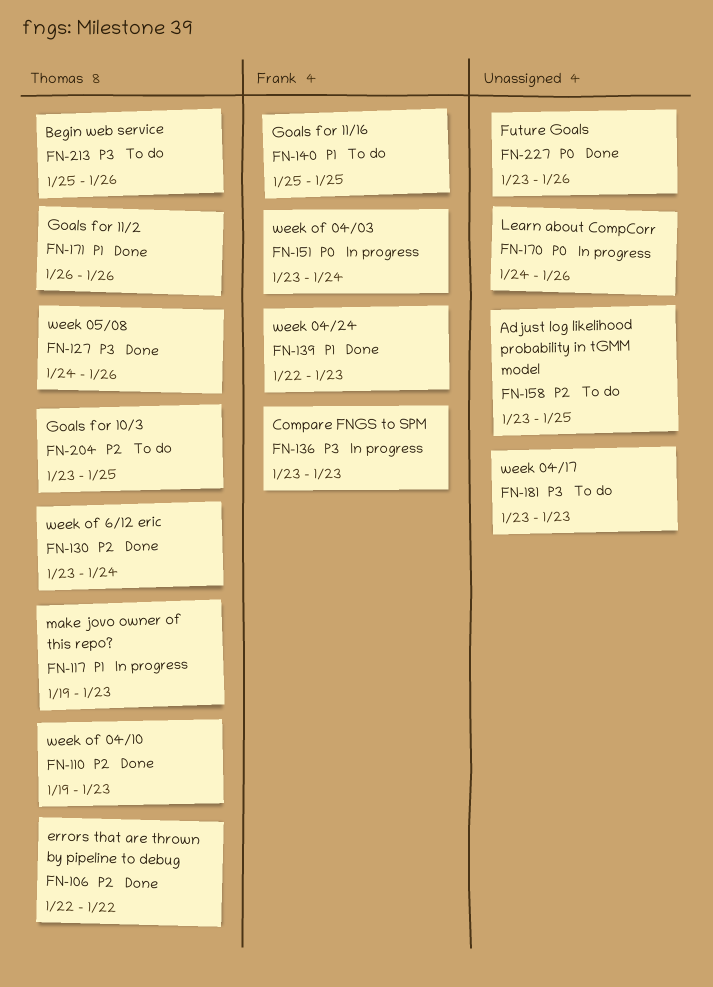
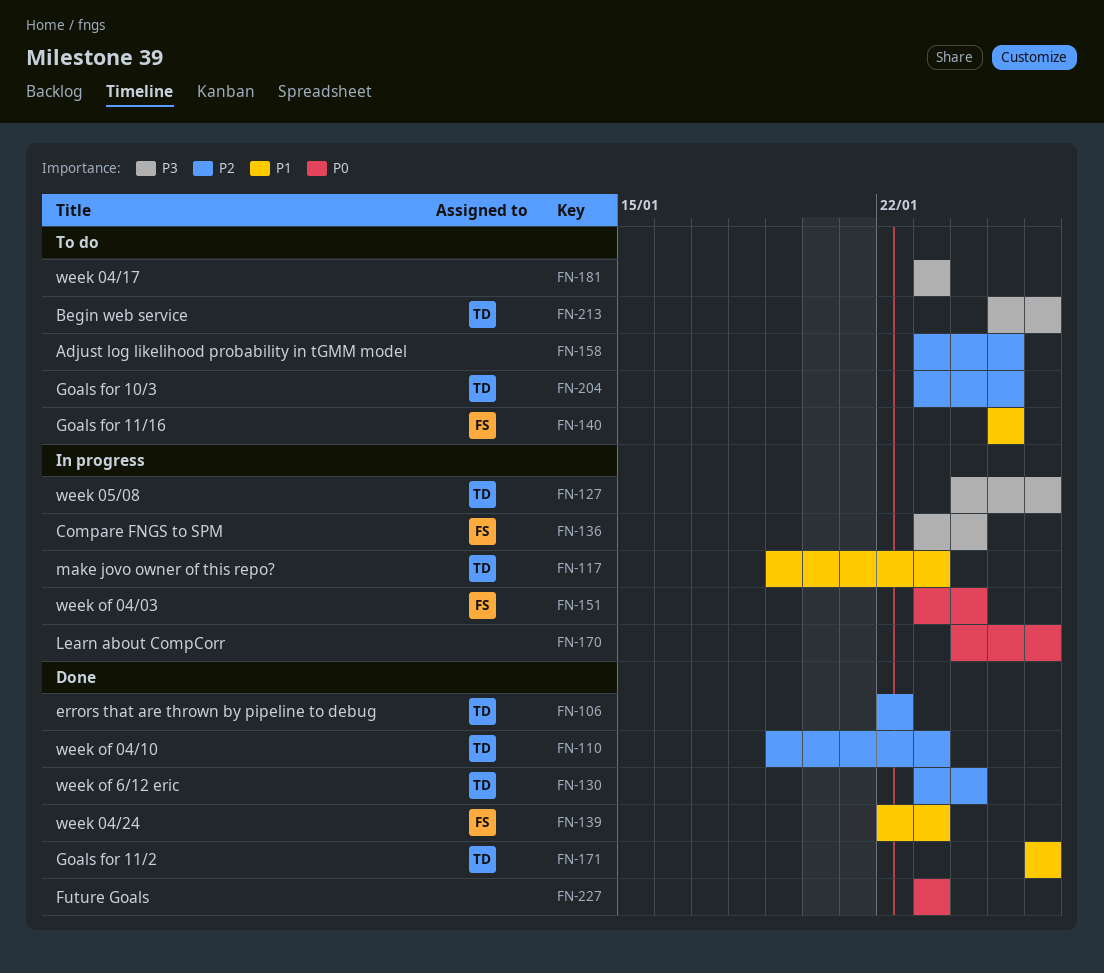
FN-127, status: Done -> In progress
FN-136, due: Jan 23 -> Jan 24
FN-227, due: Jan 26 -> Jan 23

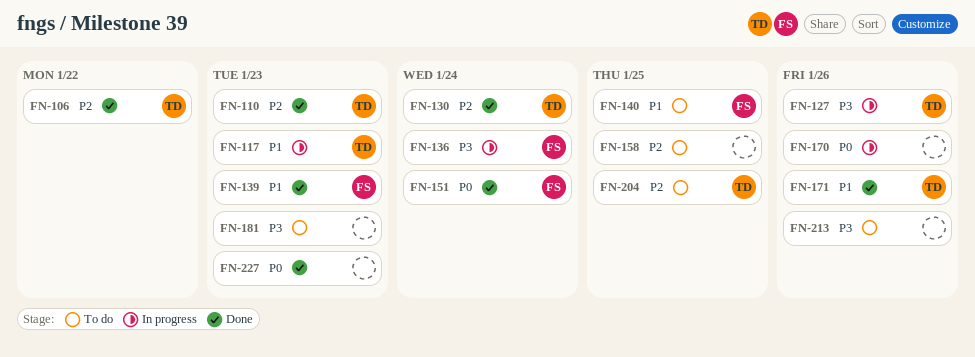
FN-151, status: In progress -> Done
FN-213, owner: TD -> none

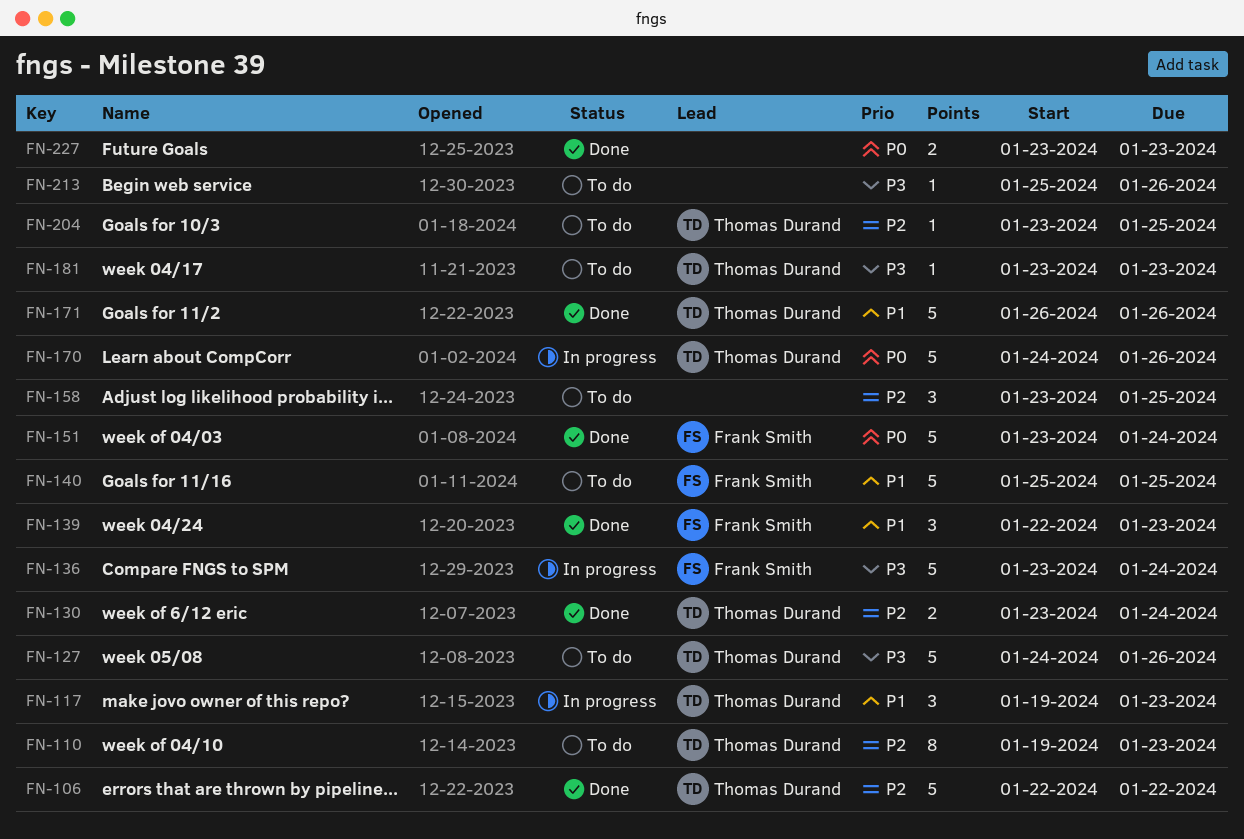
FN-110, status: Done -> To do
FN-127, status: In progress -> To do
FN-170, owner: none -> Thomas Durand
FN-181, owner: none -> Thomas Durand

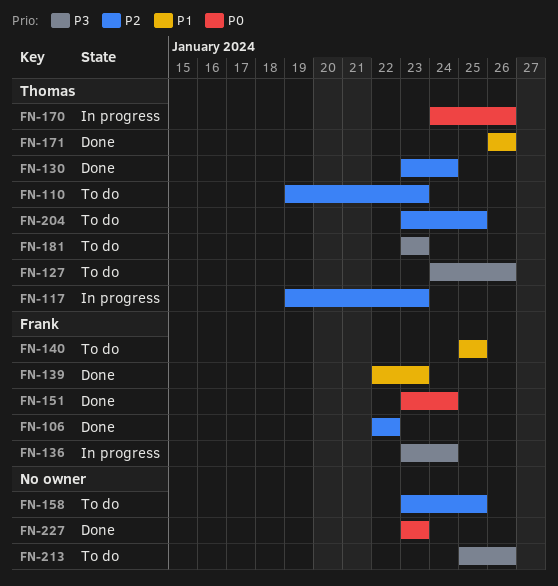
FN-106, owner: Thomas Durand -> Frank Smith
FN-117, priority: P1 -> P2

